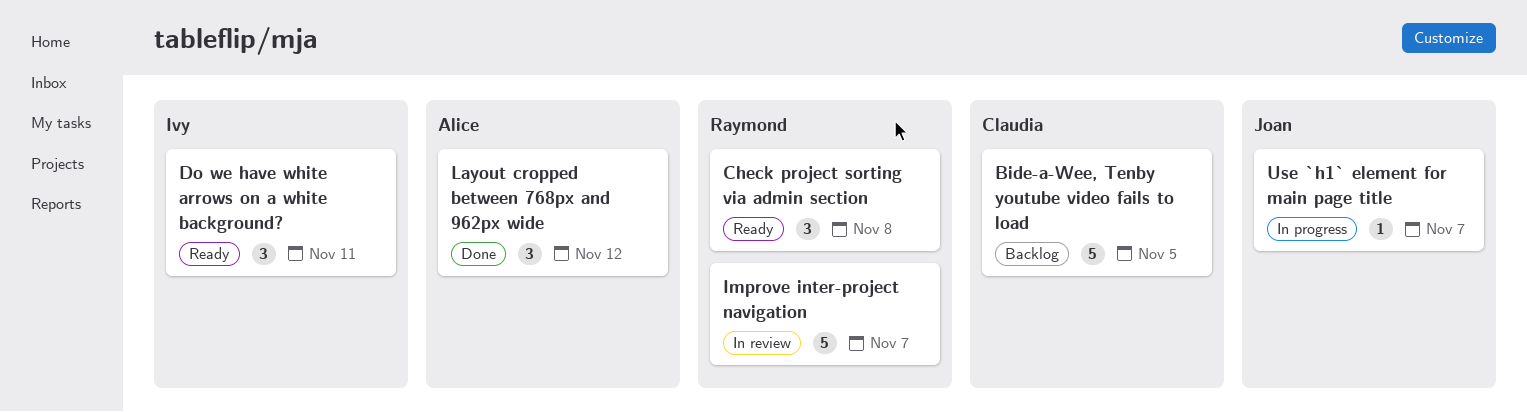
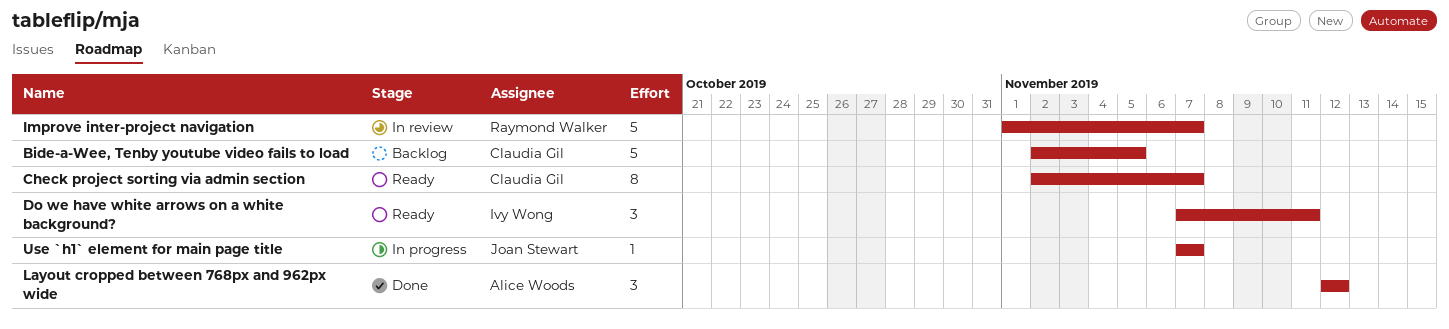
Check project sorting via admin section, owner: Raymond Walker -> Claudia Gil
Check project sorting via admin section, estimate: 3 -> 8
Check project sorting via admin section, due: Nov 8 -> Nov 7

